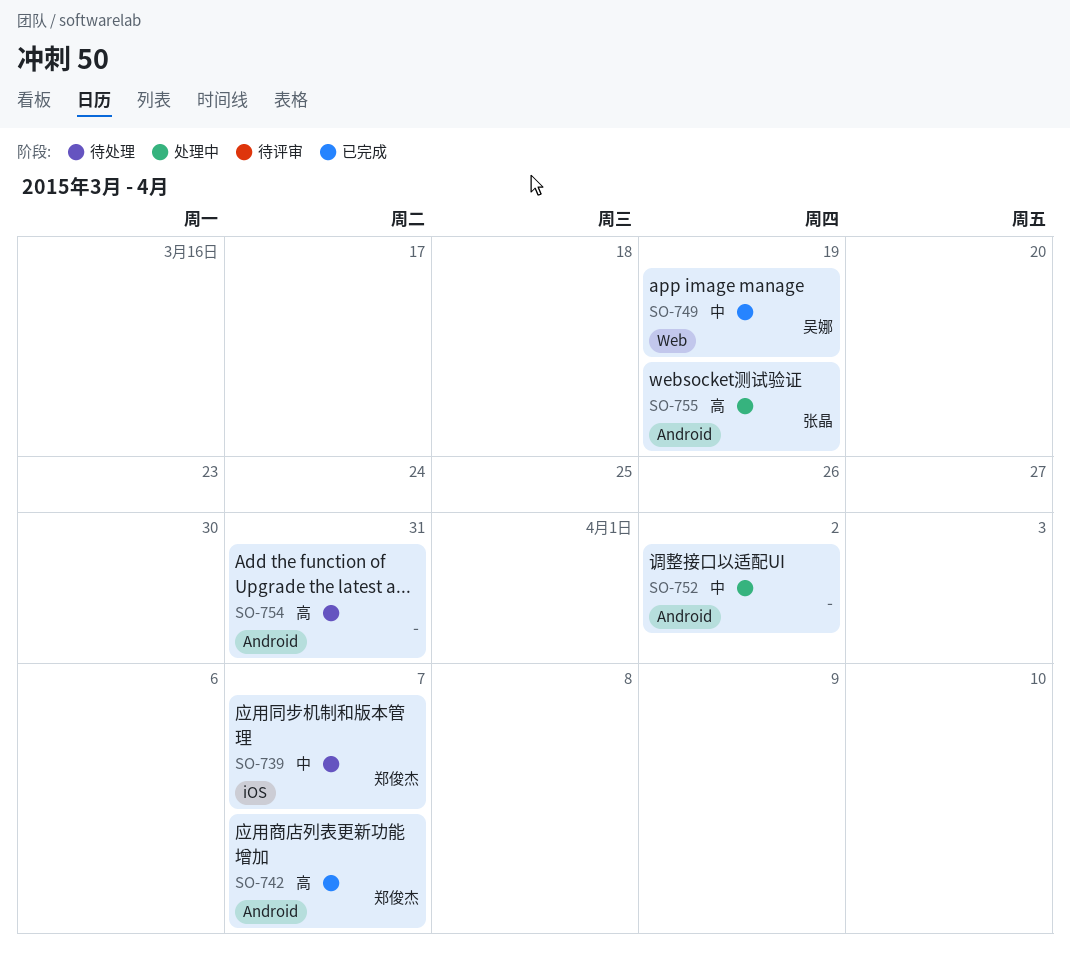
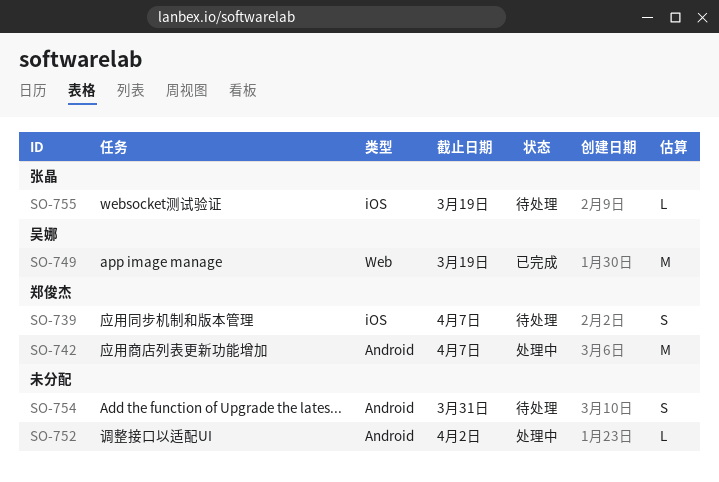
SO-742, status: 已完成 -> 处理中
SO-755, status: 处理中 -> 待处理
SO-755, label: Android -> iOS

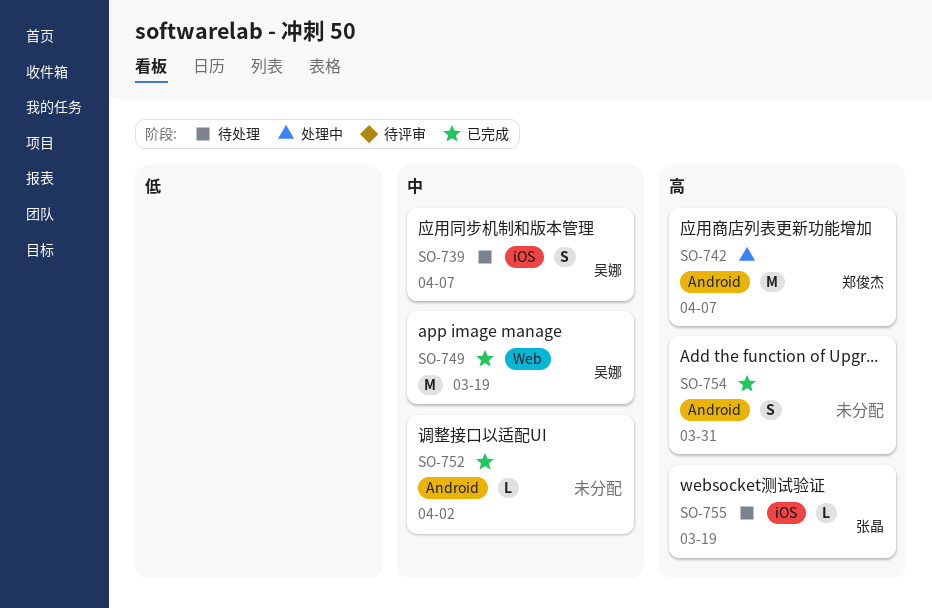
SO-739, owner: 郑俊杰 -> 吴娜
SO-752, status: 处理中 -> 已完成
SO-754, status: 待处理 -> 已完成

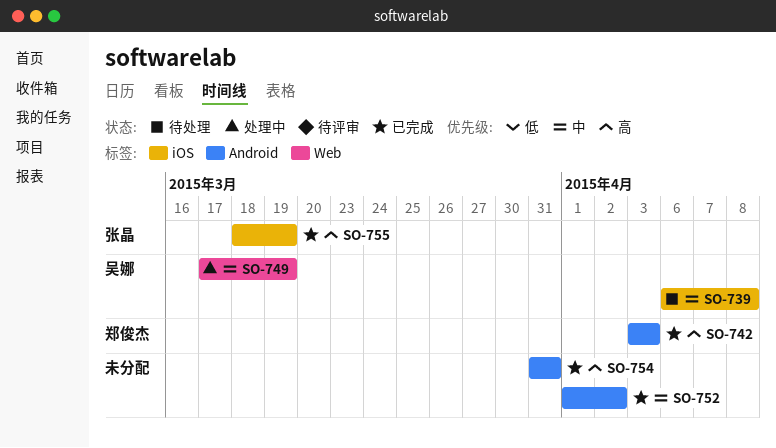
SO-739, due: Apr 7 -> Apr 8
SO-742, status: 处理中 -> 已完成
SO-742, due: Apr 7 -> Apr 3
SO-749, status: 已完成 -> 处理中
SO-755, status: 待处理 -> 已完成

